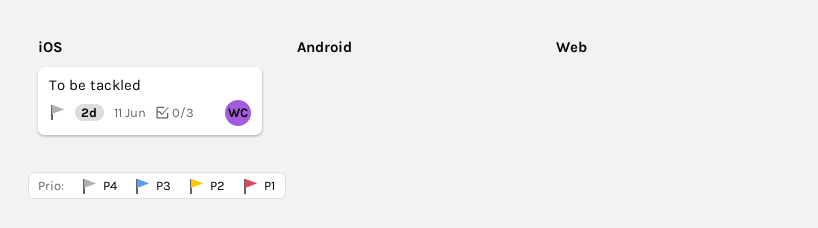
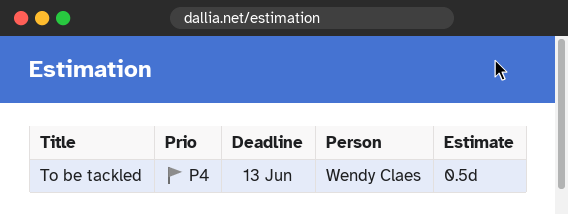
To be tackled, estimate: 2d -> 0.5d
To be tackled, due: Jun 11 -> Jun 13

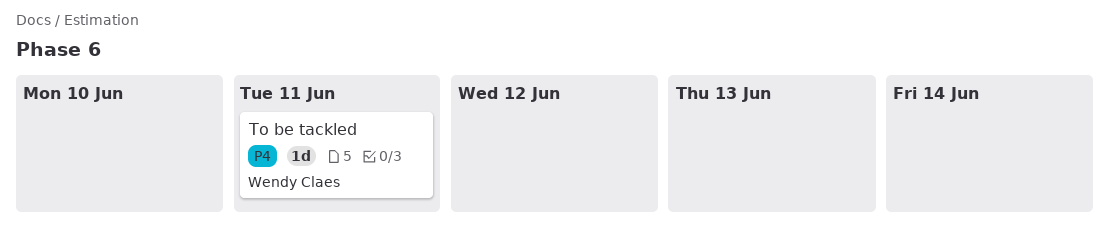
To be tackled, estimate: 0.5d -> 1d
To be tackled, due: Jun 13 -> Jun 11

